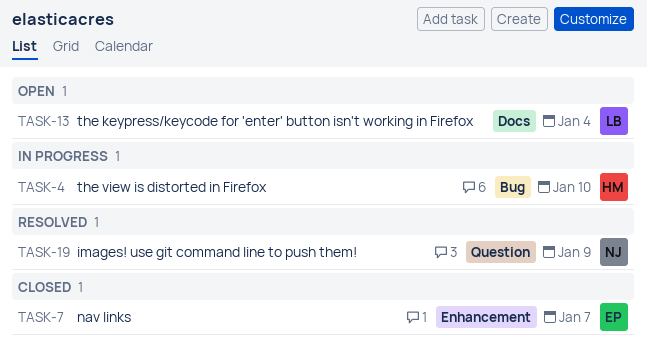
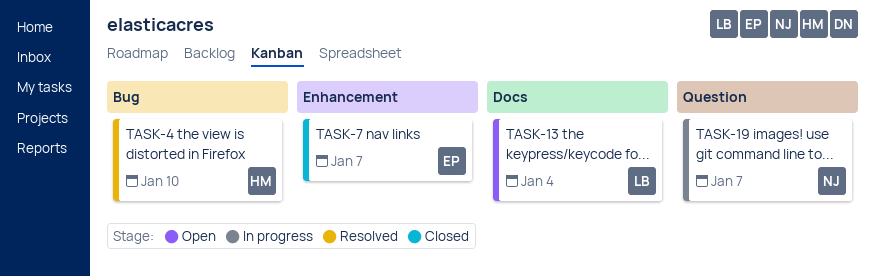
TASK-4, status: In progress -> Resolved
TASK-19, status: Resolved -> In progress
TASK-19, due: Jan 9 -> Jan 7

